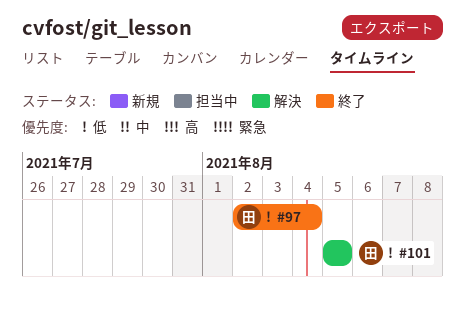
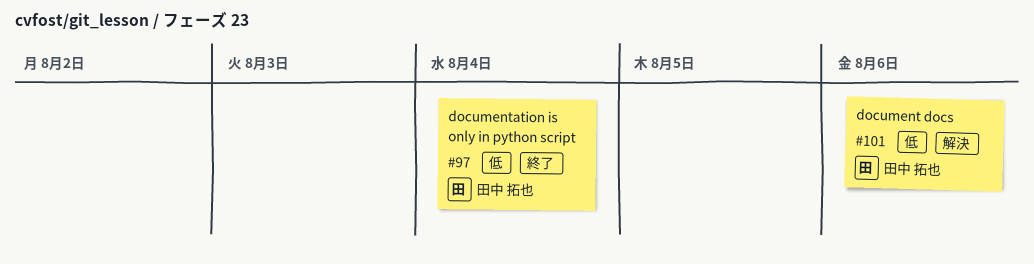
#101, due: Aug 5 -> Aug 6

